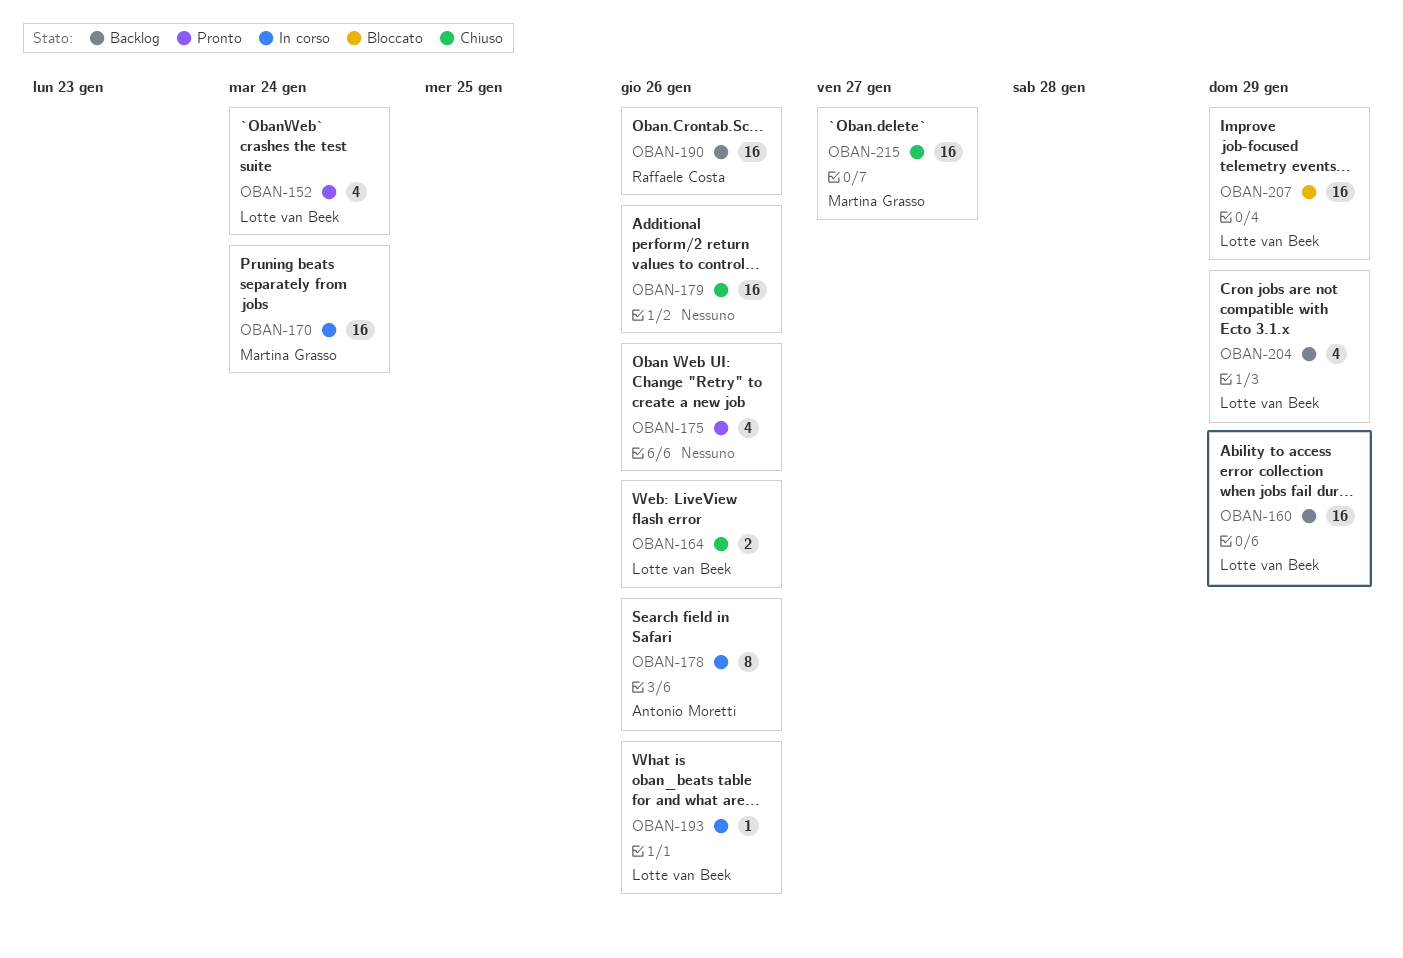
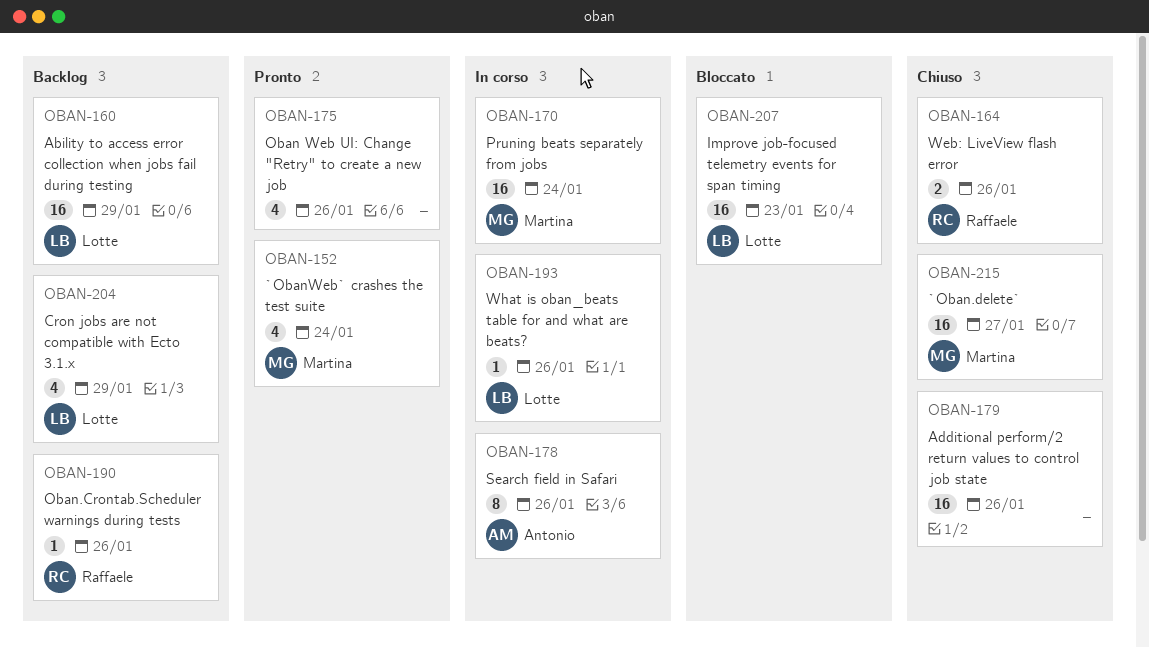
OBAN-152, owner: Lotte van Beek -> Martina Grasso
OBAN-164, owner: Lotte van Beek -> Raffaele Costa
OBAN-190, estimate: 16 -> 1
OBAN-207, due: Jan 29 -> Jan 23

